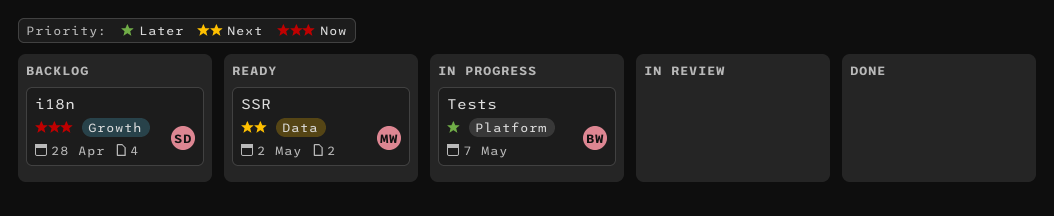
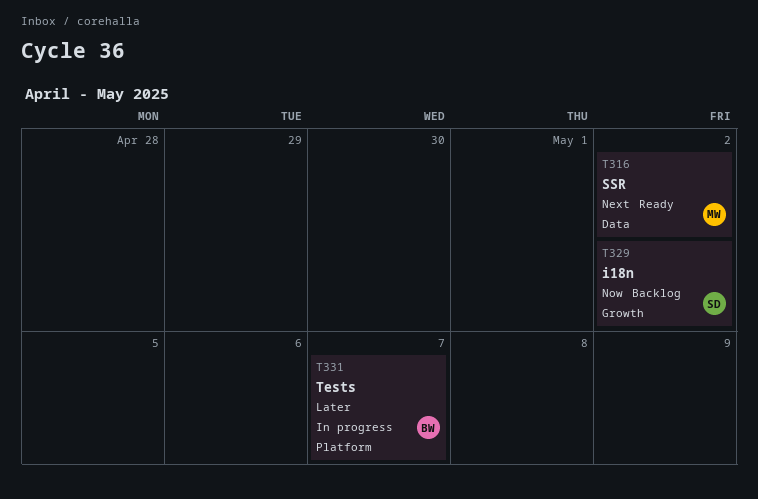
i18n, due: Apr 28 -> May 2

